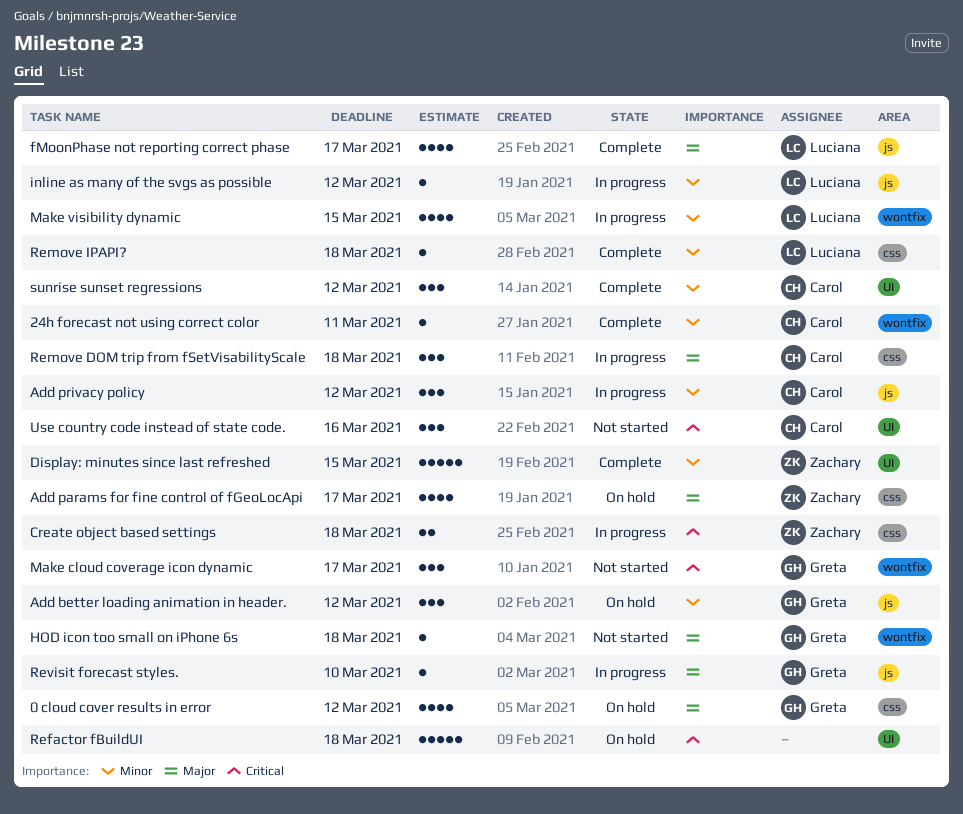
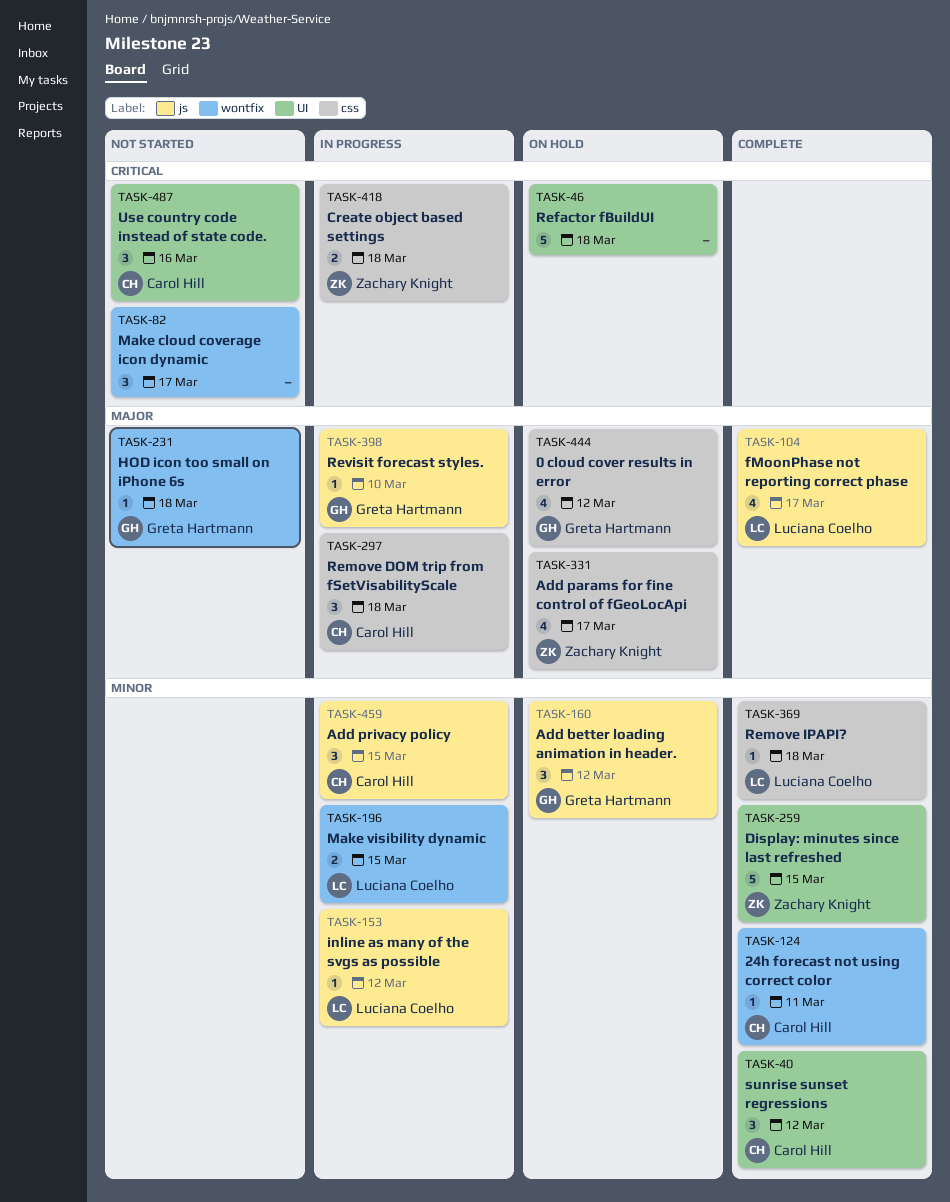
Add privacy policy, due: Mar 12 -> Mar 15
Make cloud coverage icon dynamic, owner: Greta Hartmann -> none
Make visibility dynamic, estimate: 4 -> 2

